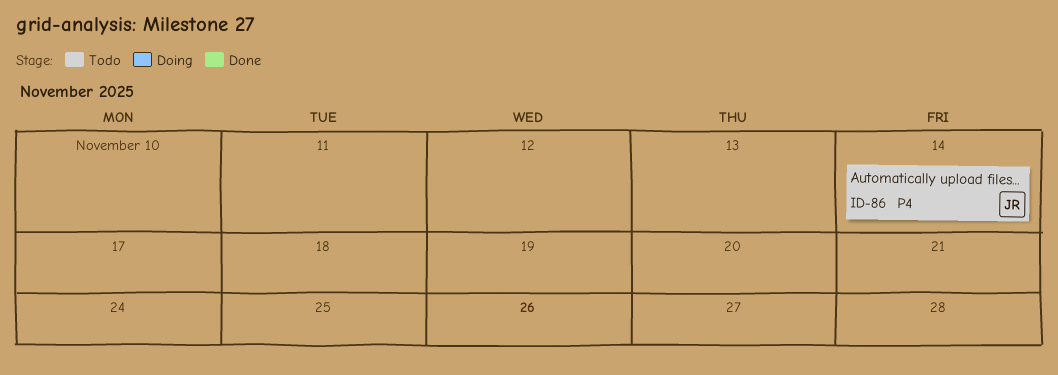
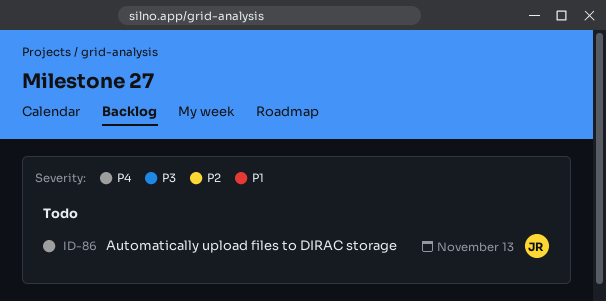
ID-86, due: Nov 14 -> Nov 13

